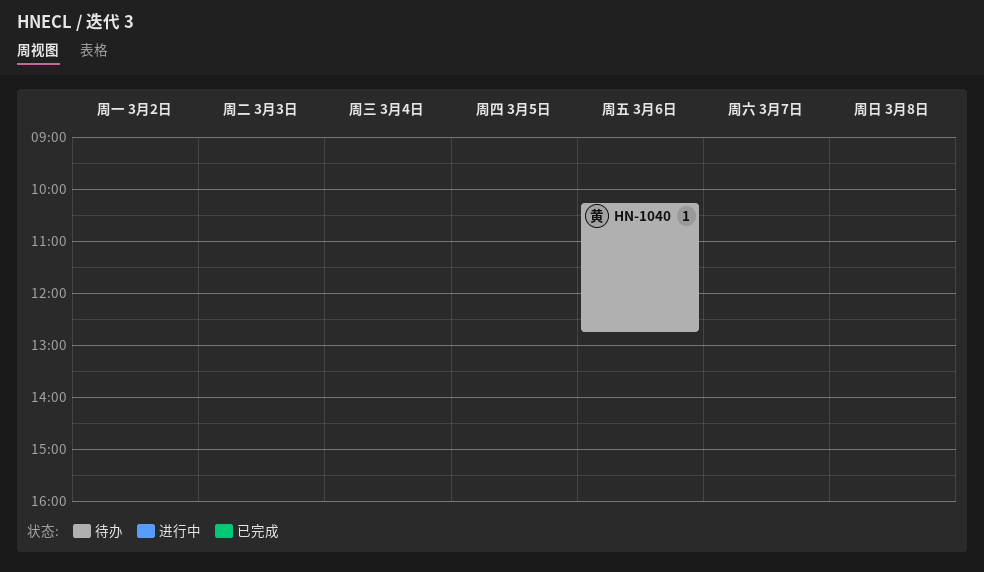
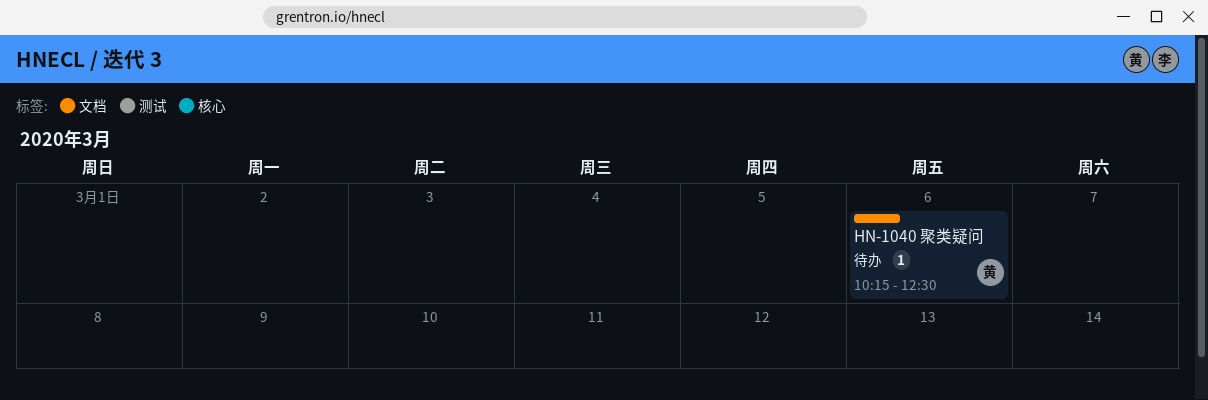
HN-1040, ends: 12:45 -> 12:30

